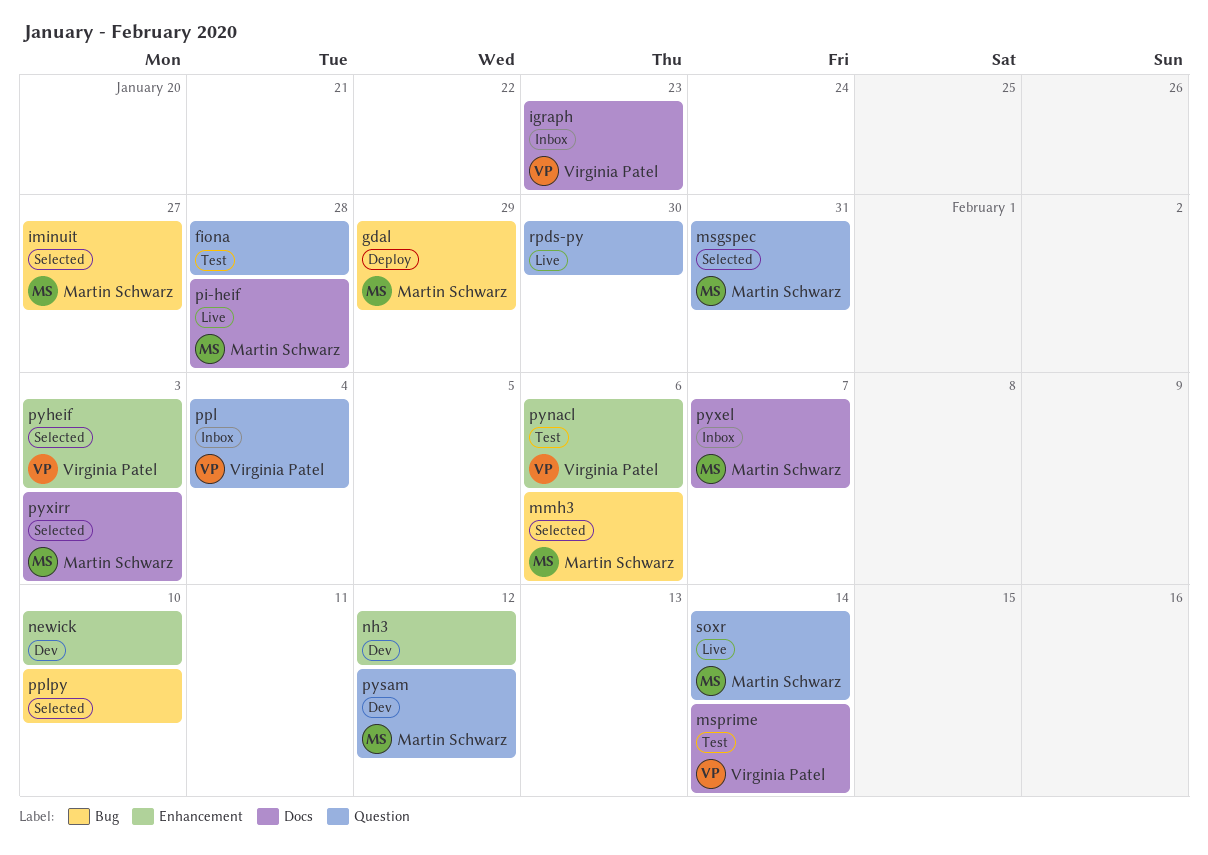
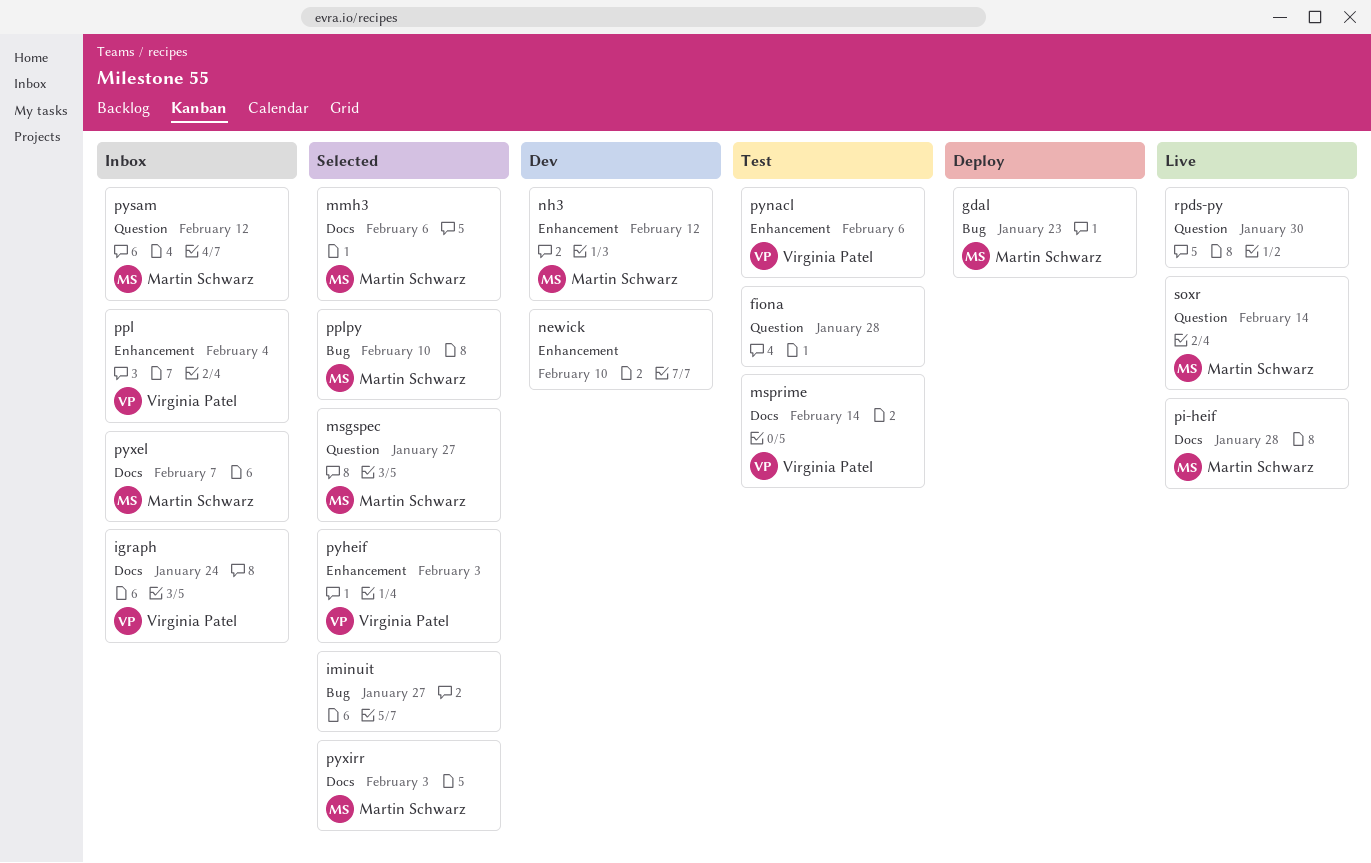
gdal, due: Jan 29 -> Jan 23
igraph, due: Jan 23 -> Jan 24
iminuit, owner: Martin Schwarz -> none
mmh3, label: Bug -> Docs
msgspec, due: Jan 31 -> Jan 27
nh3, owner: none -> Martin Schwarz
ppl, label: Question -> Enhancement
pplpy, owner: none -> Martin Schwarz
pysam, status: Dev -> Inbox

